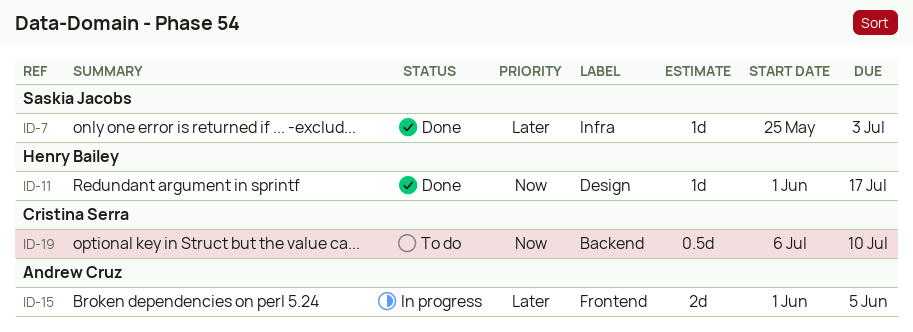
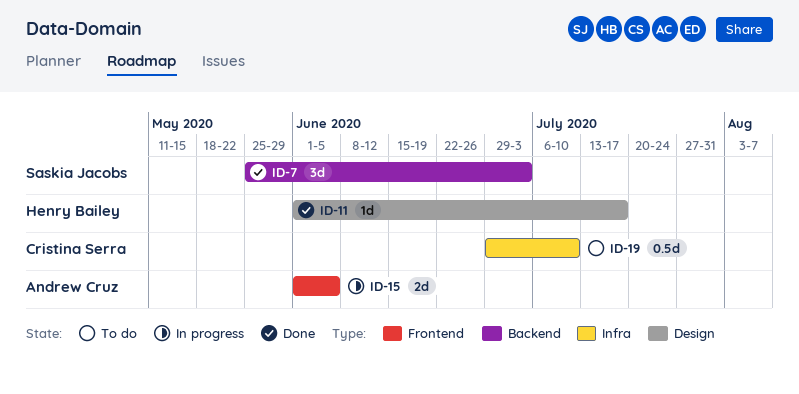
ID-7, label: Infra -> Backend
ID-7, estimate: 1d -> 3d
ID-19, label: Backend -> Infra
ID-19, start: Jul 6 -> Jun 29

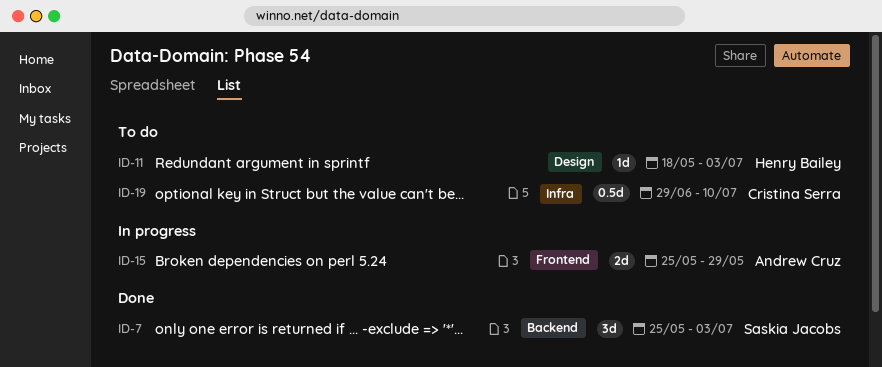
ID-11, status: Done -> To do
ID-11, start: Jun 1 -> May 18
ID-11, due: Jul 17 -> Jul 3
ID-15, start: Jun 1 -> May 25
ID-15, due: Jun 5 -> May 29

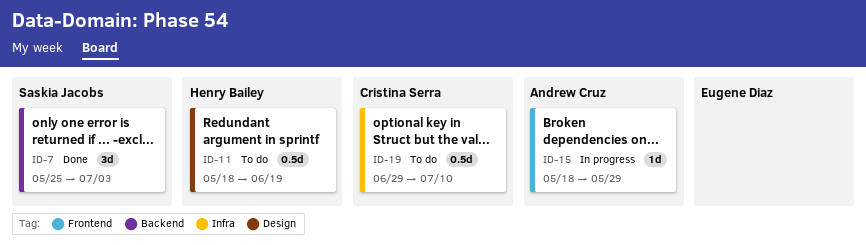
ID-11, estimate: 1d -> 0.5d
ID-11, due: Jul 3 -> Jun 19
ID-15, estimate: 2d -> 1d
ID-15, start: May 25 -> May 18

